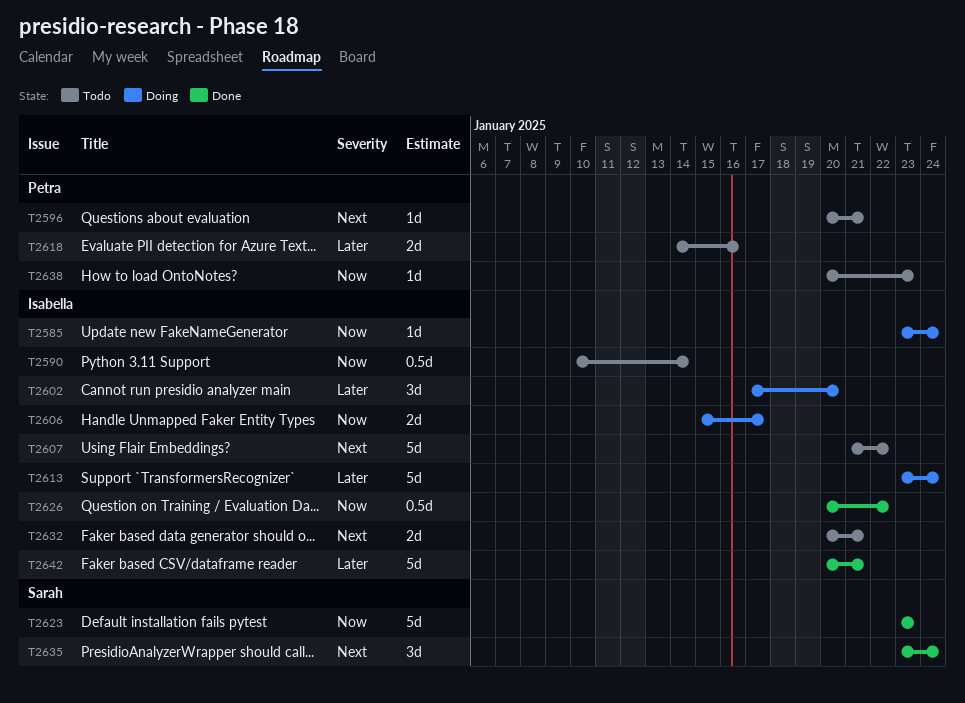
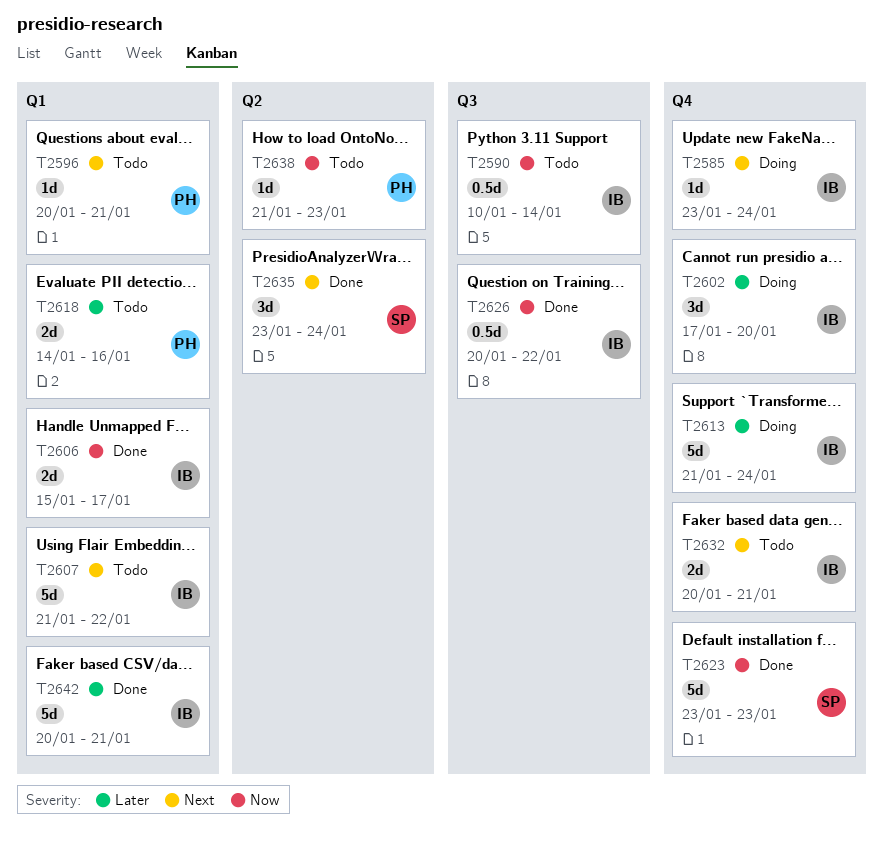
T2585, priority: Now -> Next
T2606, status: Doing -> Done
T2613, start: Jan 23 -> Jan 21
T2638, start: Jan 20 -> Jan 21

